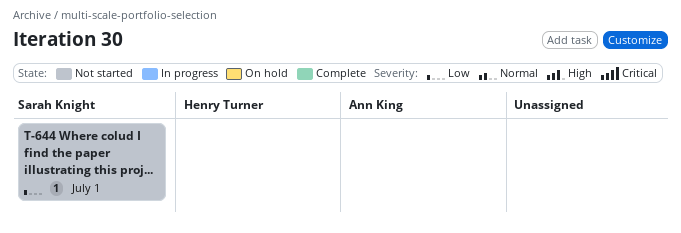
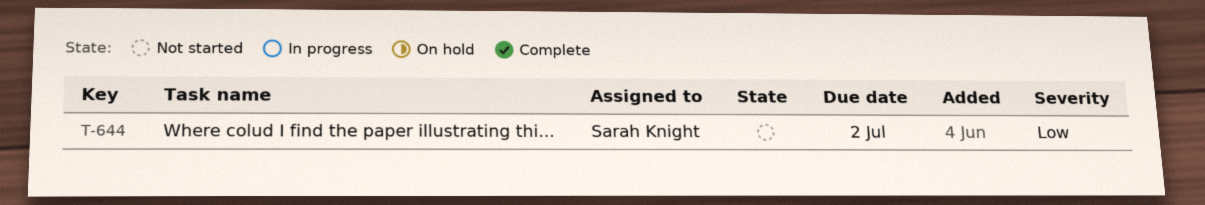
T-644, due: Jul 1 -> Jul 2

